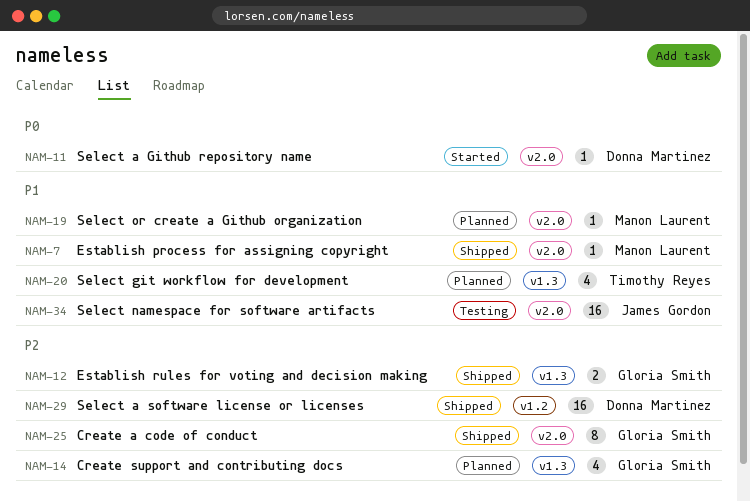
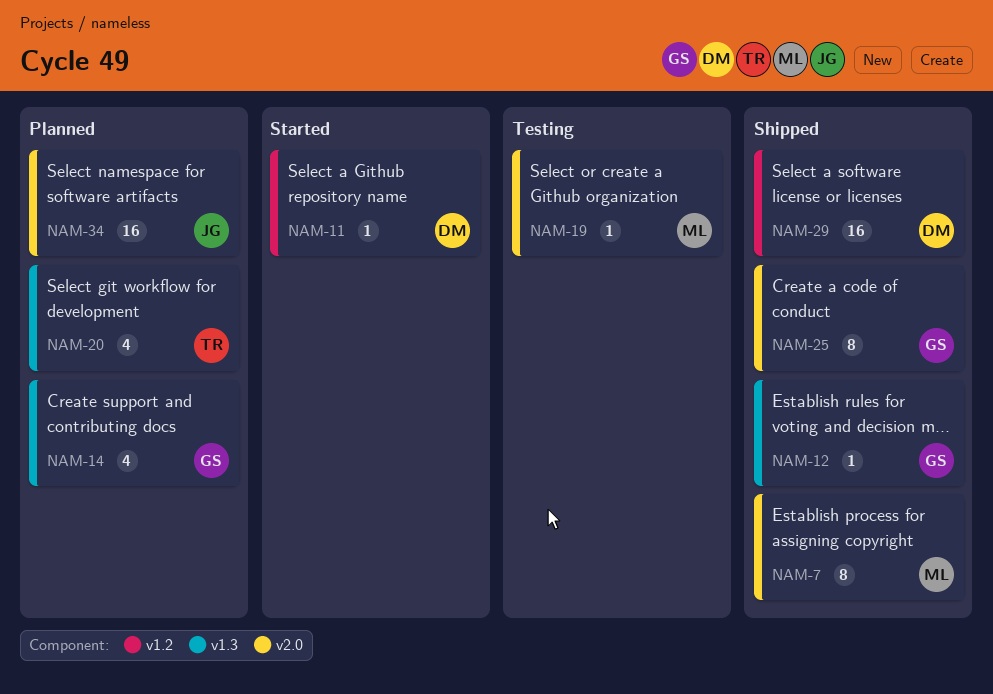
NAM-7, estimate: 1 -> 8
NAM-11, label: v2.0 -> v1.2
NAM-12, estimate: 2 -> 1
NAM-19, status: Planned -> Testing
NAM-34, status: Testing -> Planned

